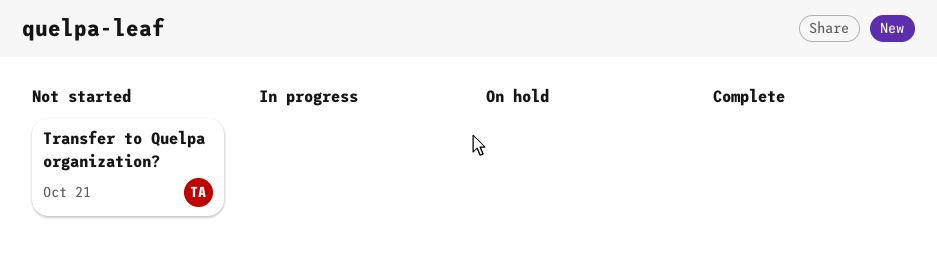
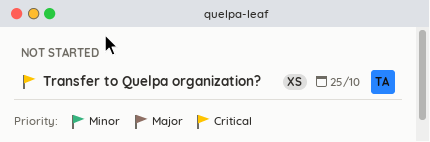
Transfer to Quelpa organization?, due: Oct 21 -> Oct 25

